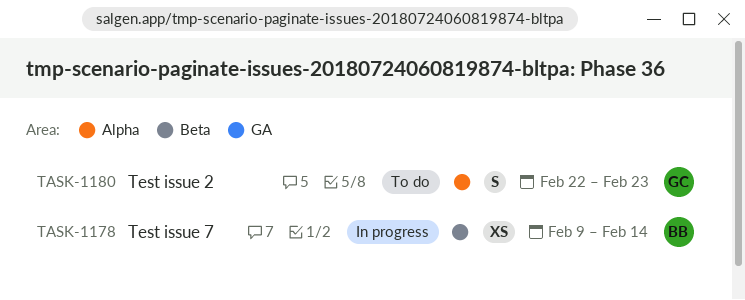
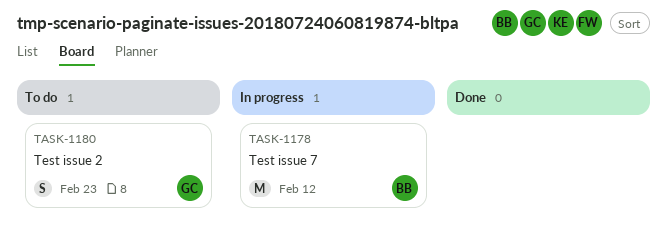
TASK-1178, estimate: XS -> M
TASK-1178, due: Feb 14 -> Feb 12

